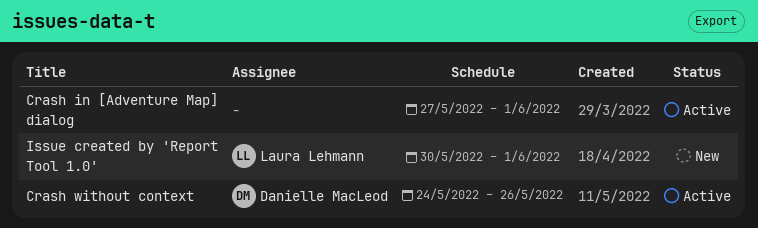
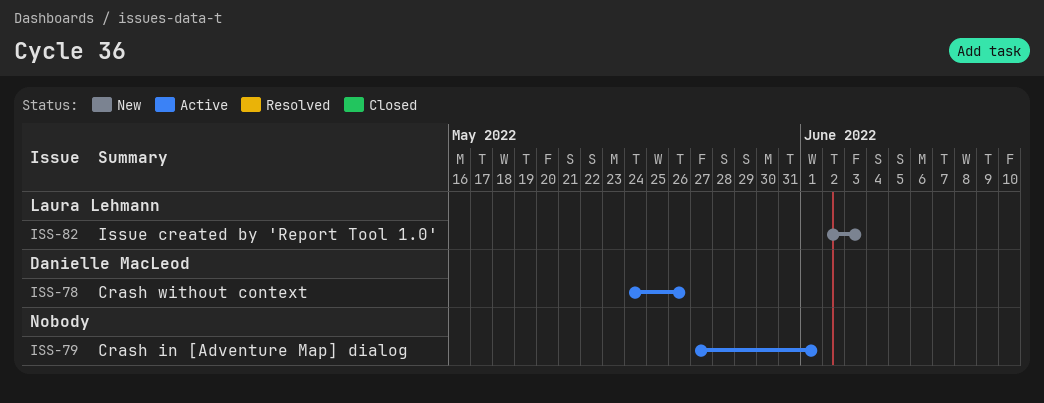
Issue created by 'Report Tool 1.0', start: May 30 -> Jun 2
Issue created by 'Report Tool 1.0', due: Jun 1 -> Jun 3

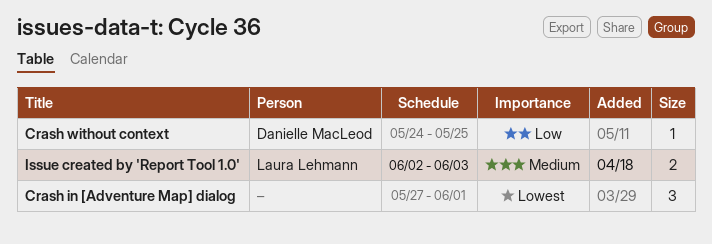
Crash without context, due: May 26 -> May 25

